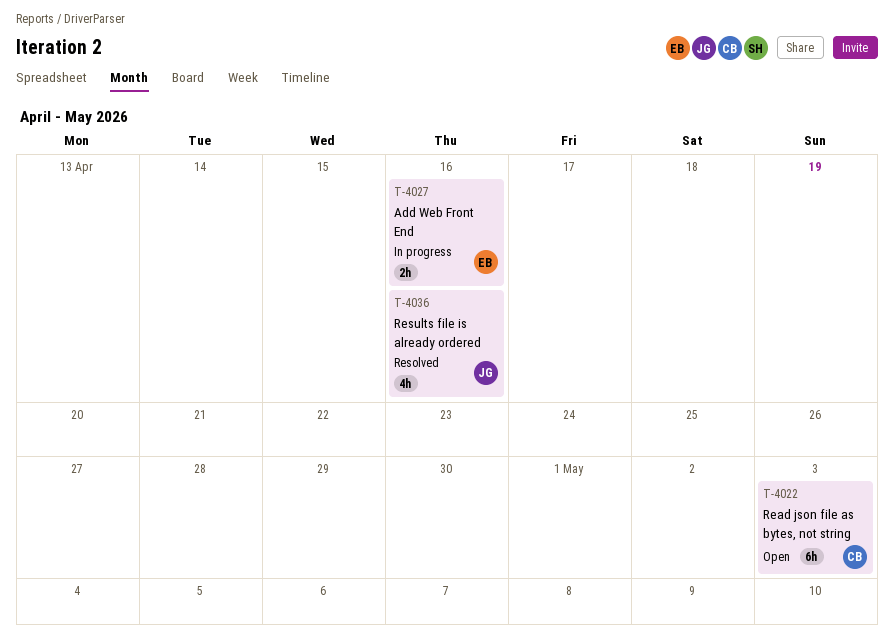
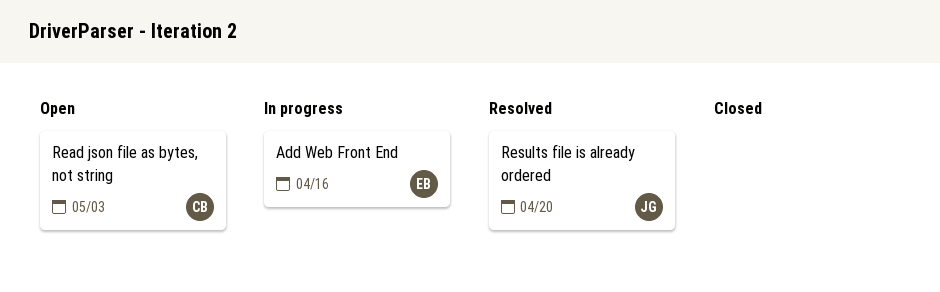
Results file is already ordered, due: Apr 16 -> Apr 20

